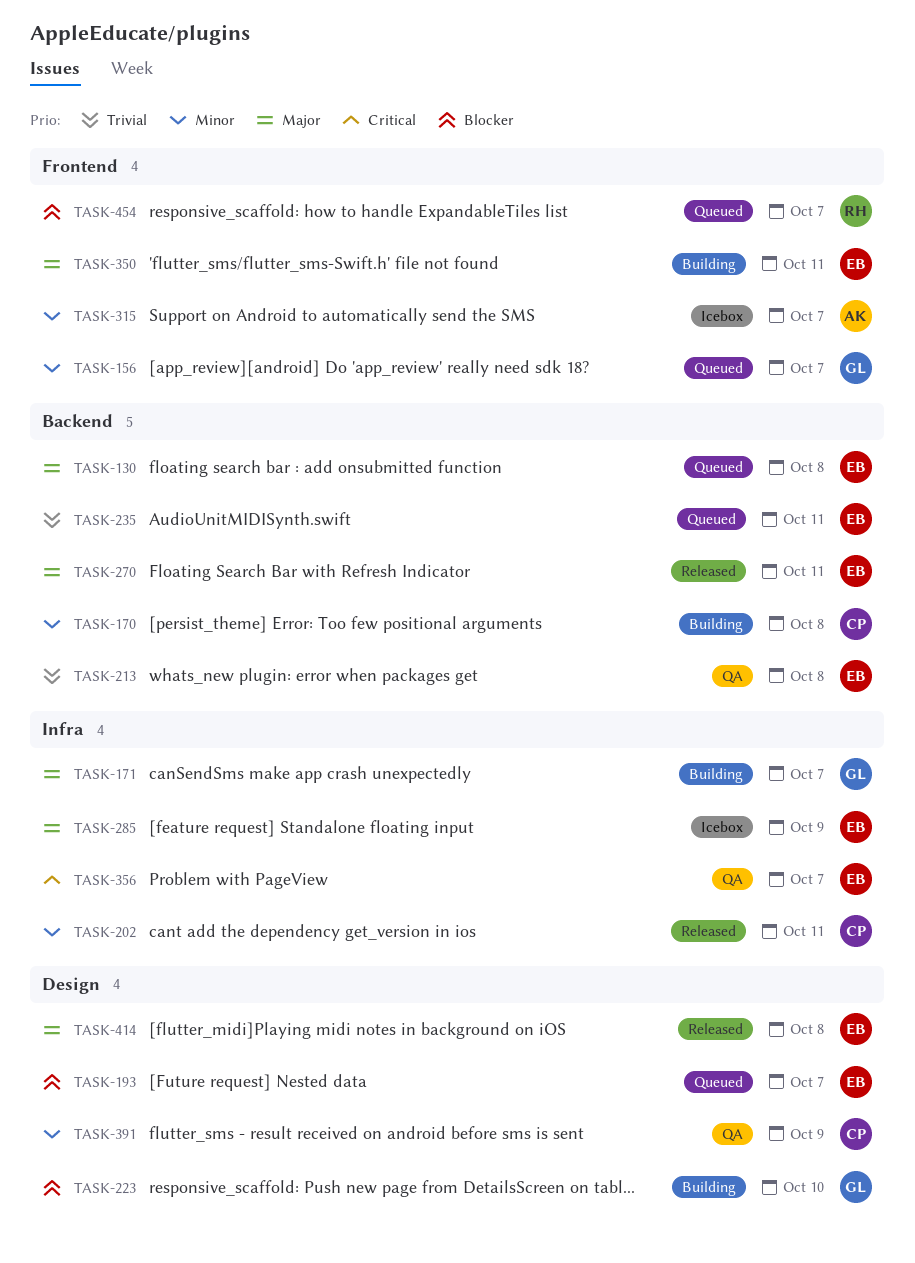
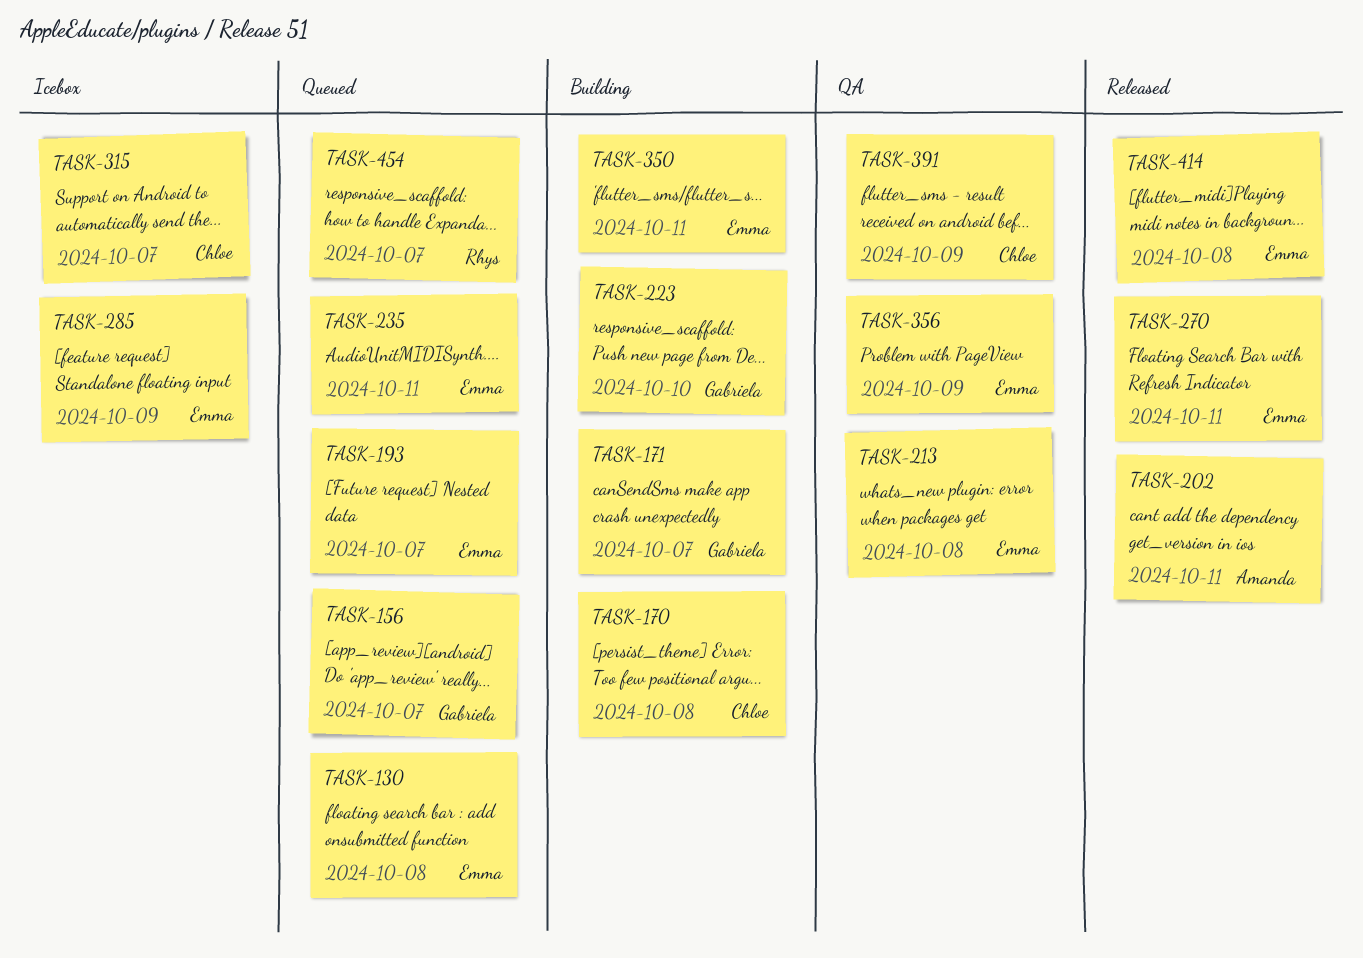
TASK-202, owner: Chloe -> Amanda
TASK-315, owner: Amanda -> Chloe
TASK-356, due: Oct 7 -> Oct 9

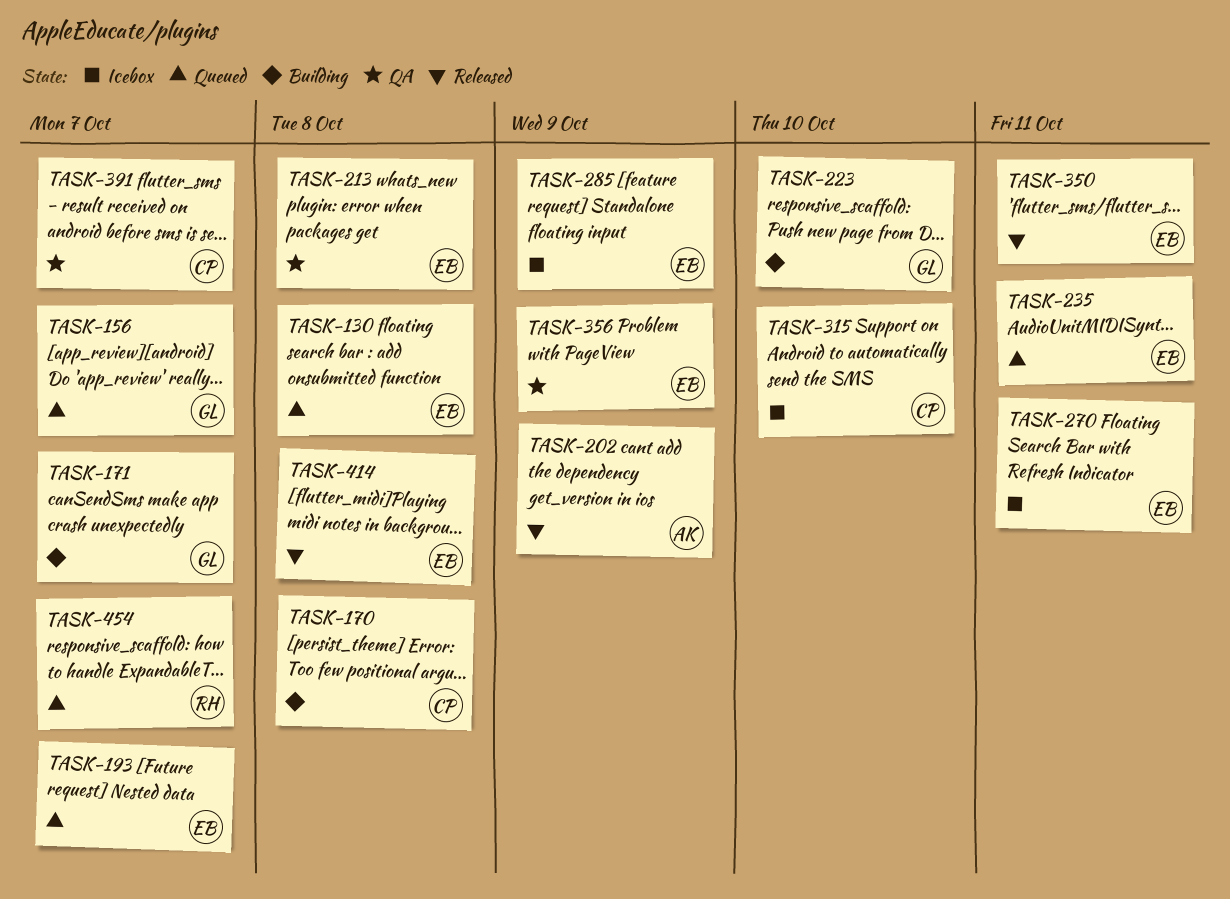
TASK-202, due: Oct 11 -> Oct 9
TASK-270, status: Released -> Icebox
TASK-315, due: Oct 7 -> Oct 10
TASK-350, status: Building -> Released
TASK-391, due: Oct 9 -> Oct 7

